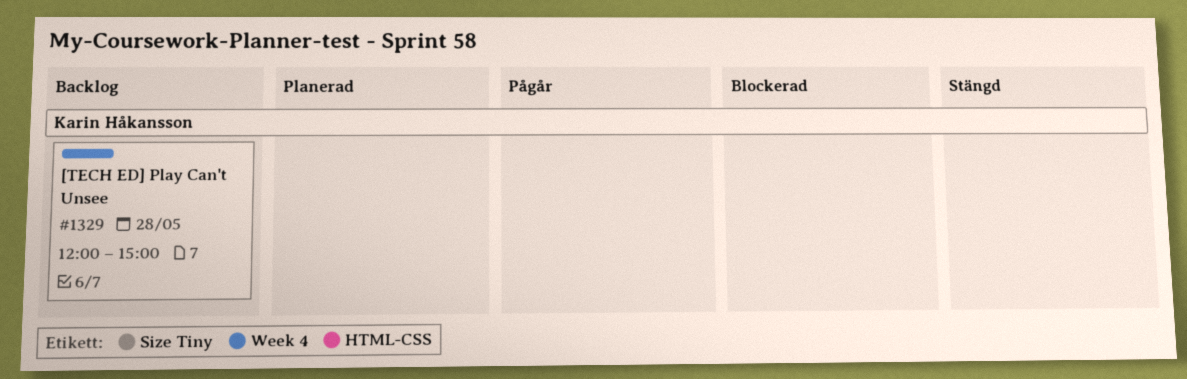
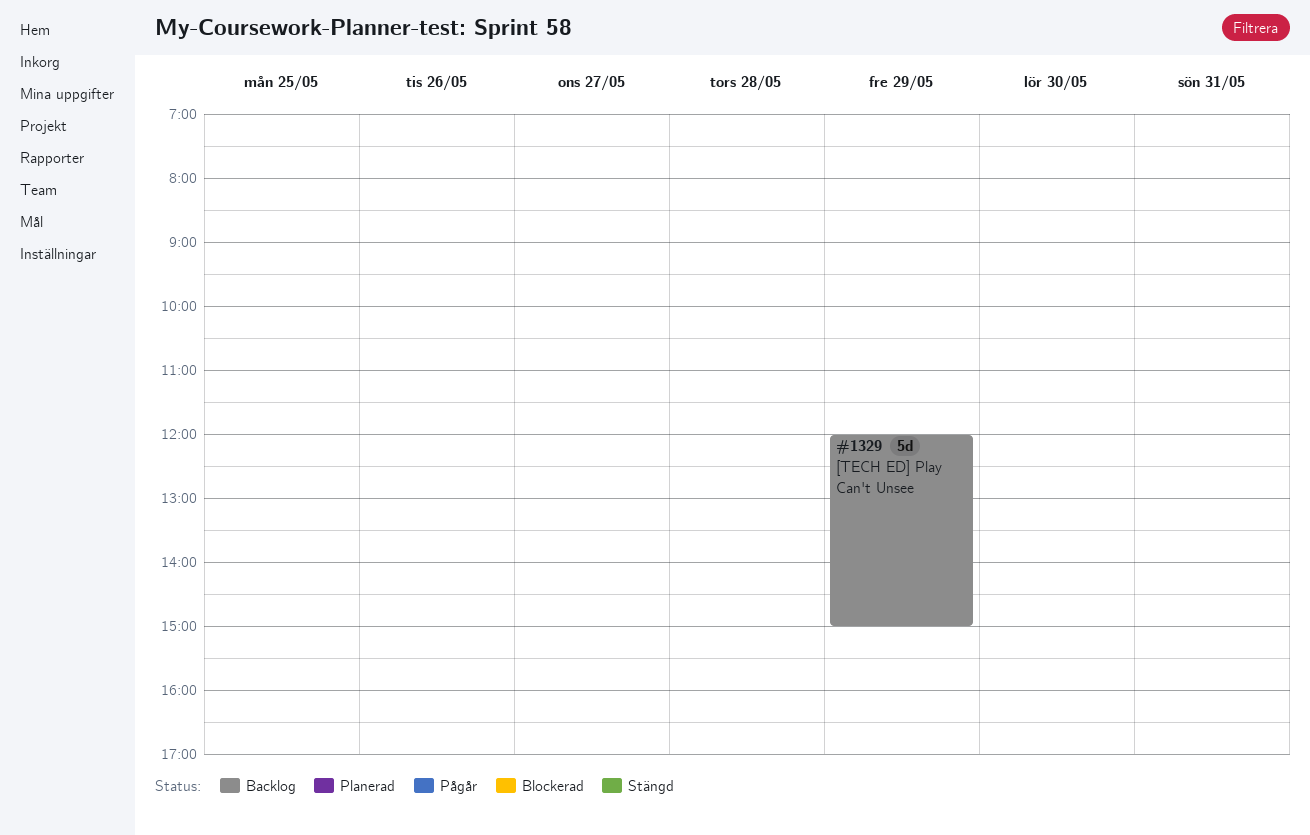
#1329, day: May 28 -> May 29

